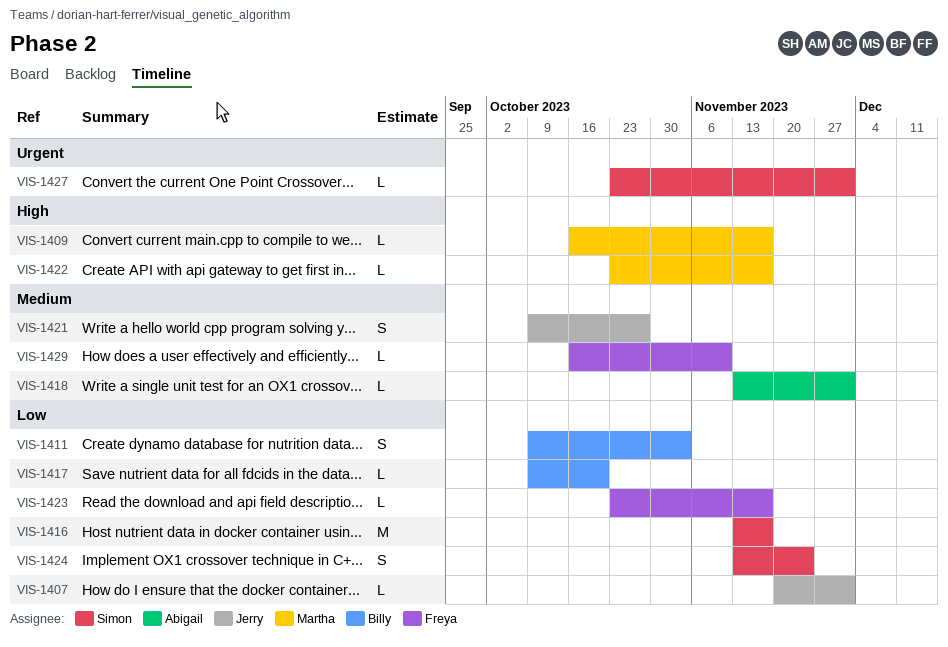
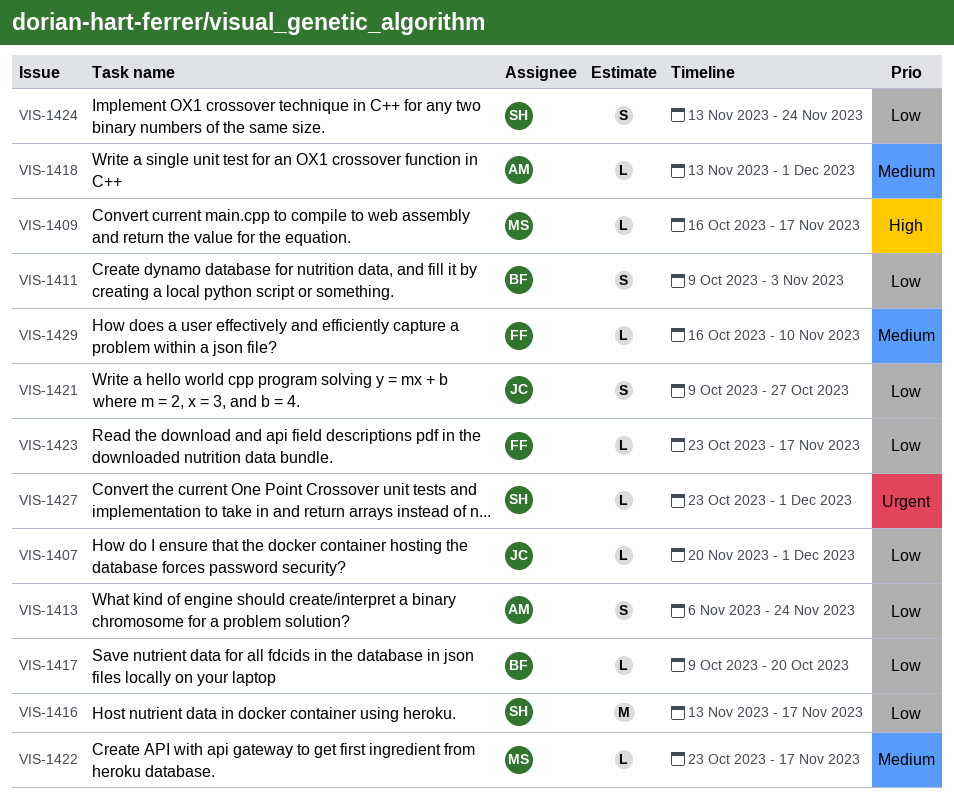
VIS-1413: none -> present
VIS-1421, priority: Medium -> Low
VIS-1422, priority: High -> Medium

